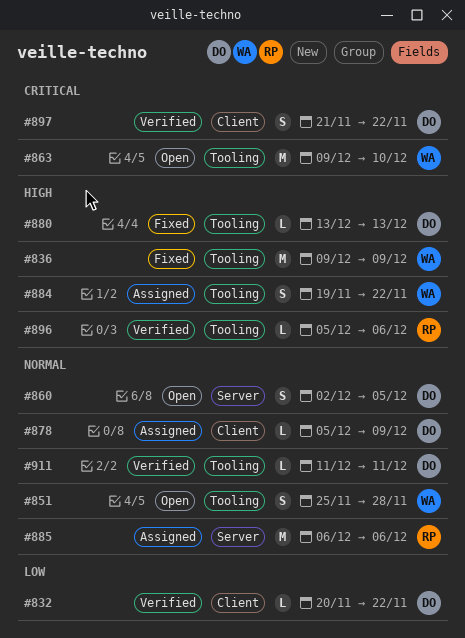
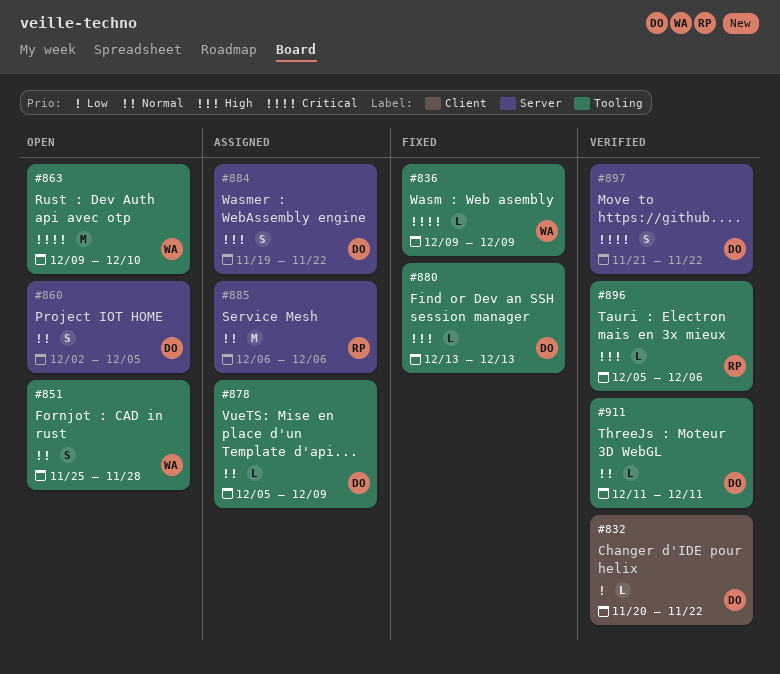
#836, priority: High -> Critical
#836, estimate: M -> L
#878, label: Client -> Tooling
#884, owner: WA -> DO
#884, label: Tooling -> Server
#897, label: Client -> Server

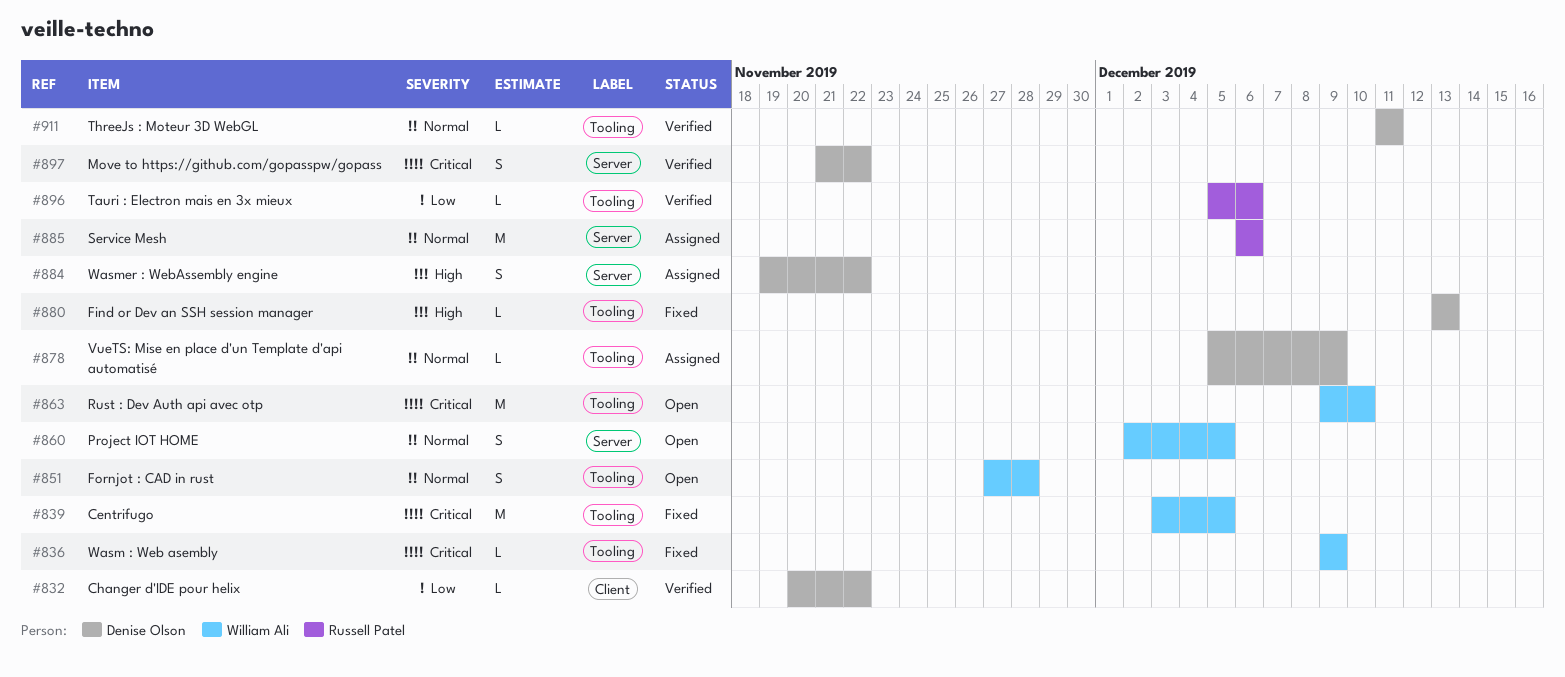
#839: none -> present
#851, start: Nov 25 -> Nov 27
#860, owner: Denise Olson -> William Ali
#896, priority: High -> Low

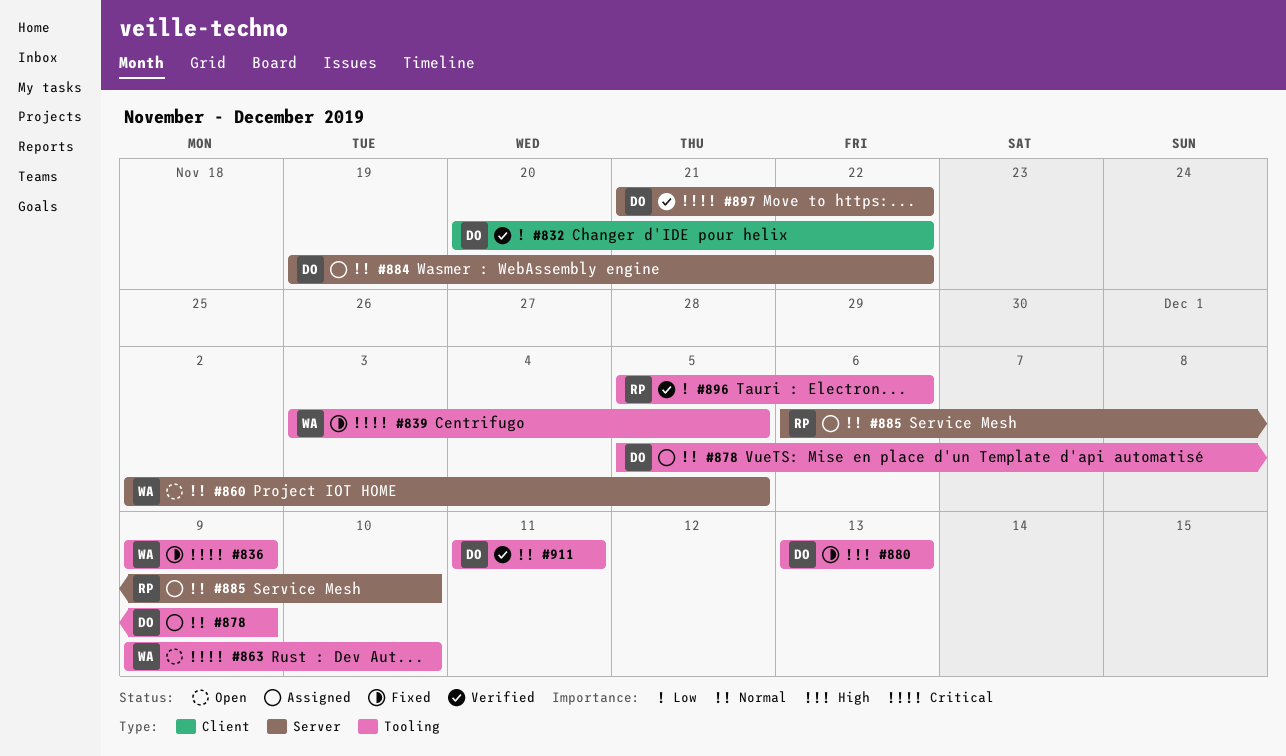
#851: present -> none
#884, priority: High -> Normal
#885, due: Dec 6 -> Dec 10

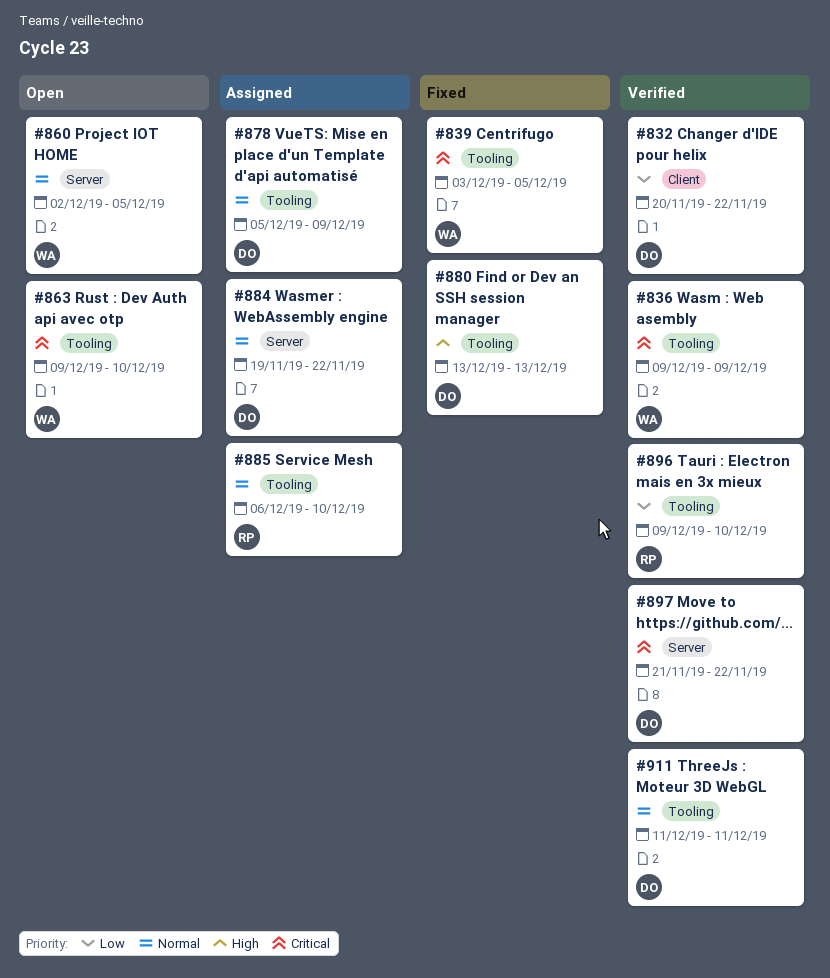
#836, status: Fixed -> Verified
#885, label: Server -> Tooling
#896, start: Dec 5 -> Dec 9
#896, due: Dec 6 -> Dec 10

